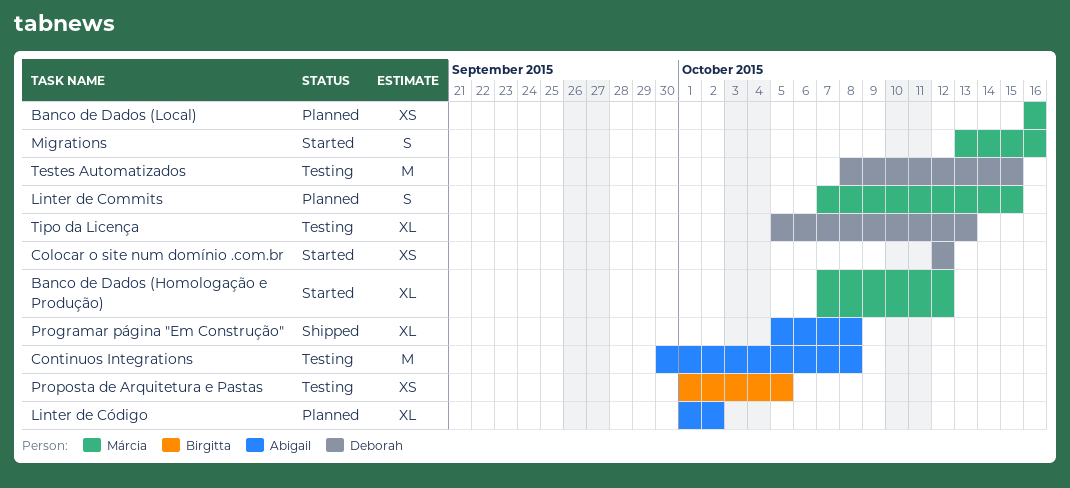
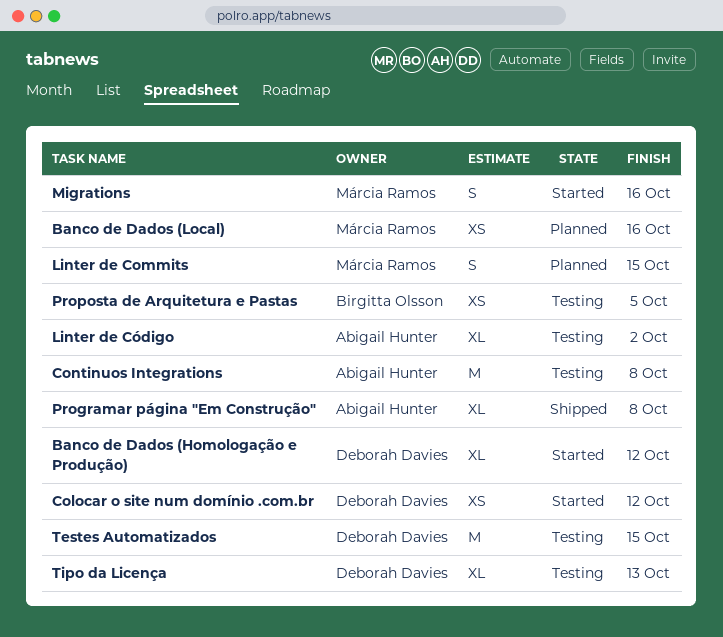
Banco de Dados (Homologação e Produção), owner: Márcia Ramos -> Deborah Davies
Linter de Código, status: Planned -> Testing

